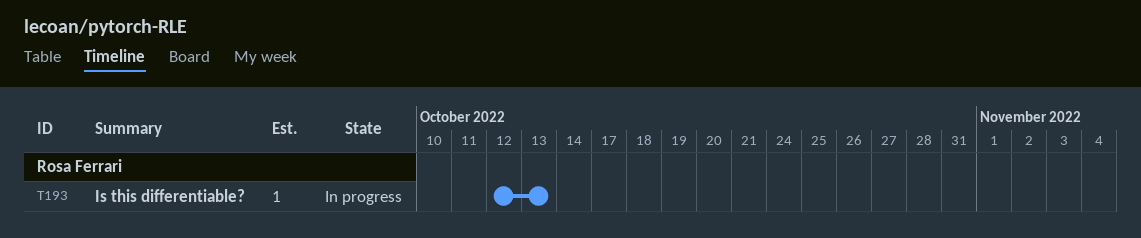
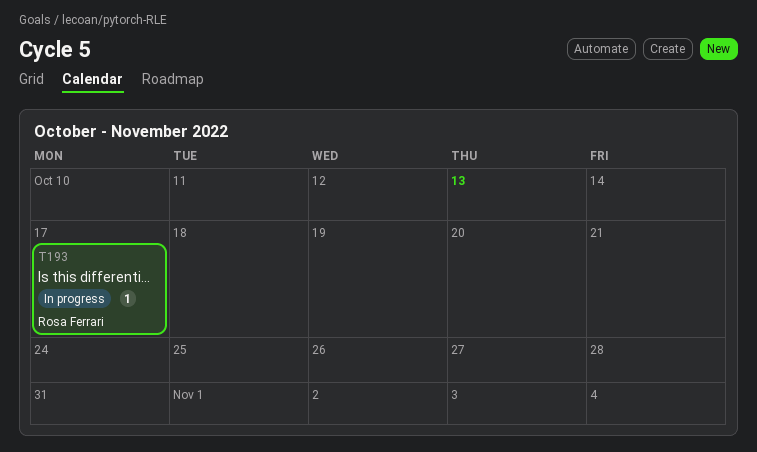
T193, due: Oct 13 -> Oct 17

